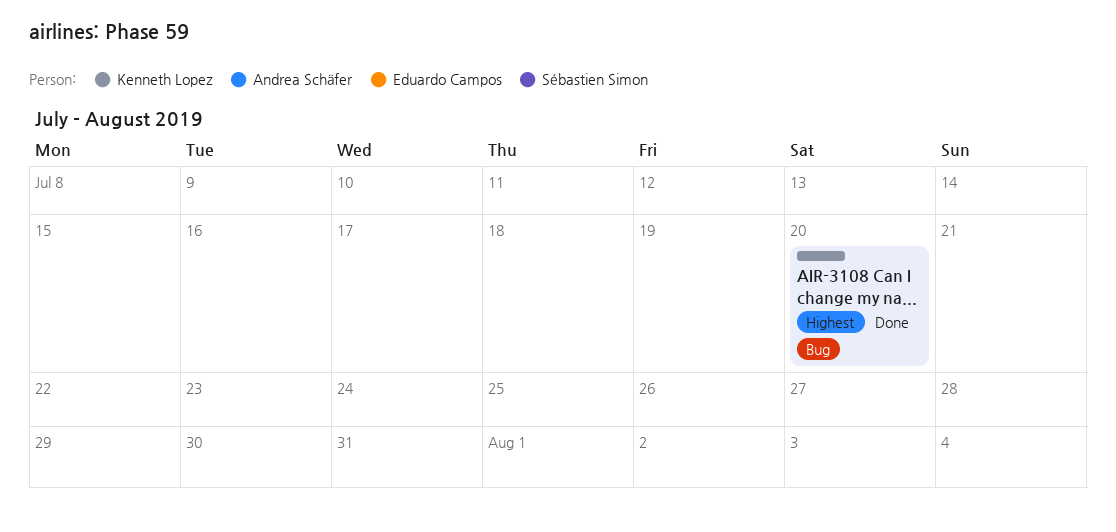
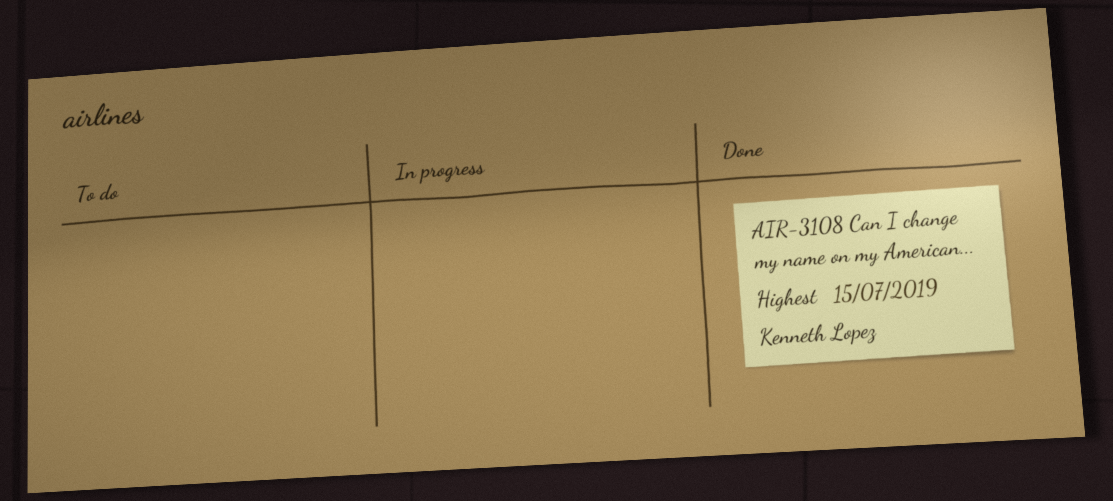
AIR-3108, due: Jul 20 -> Jul 15

